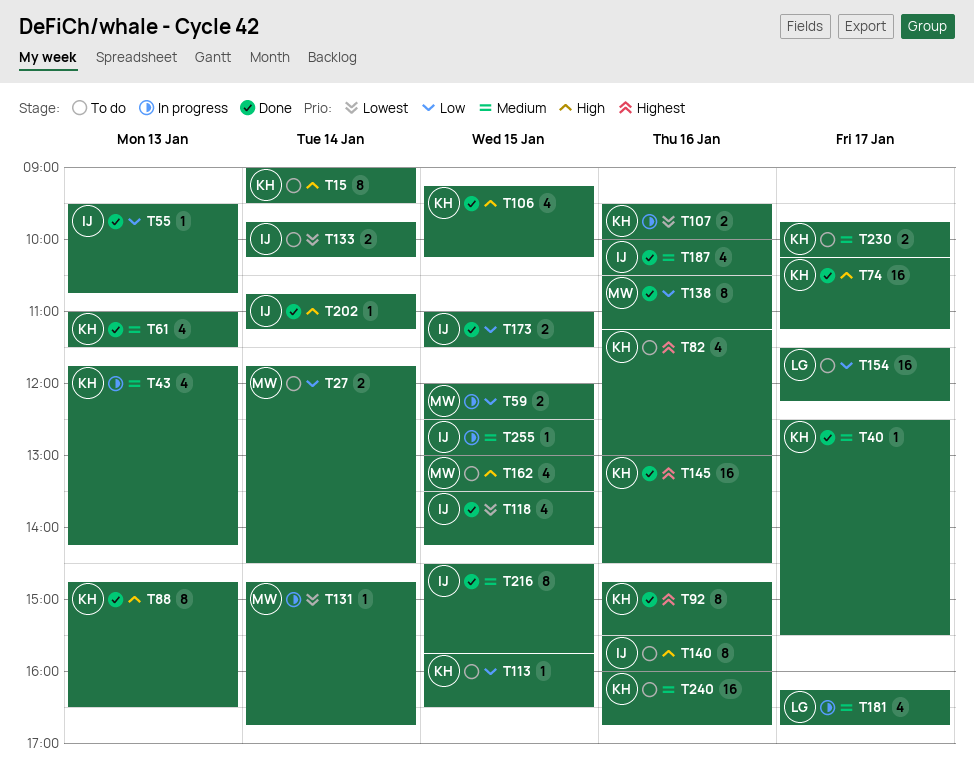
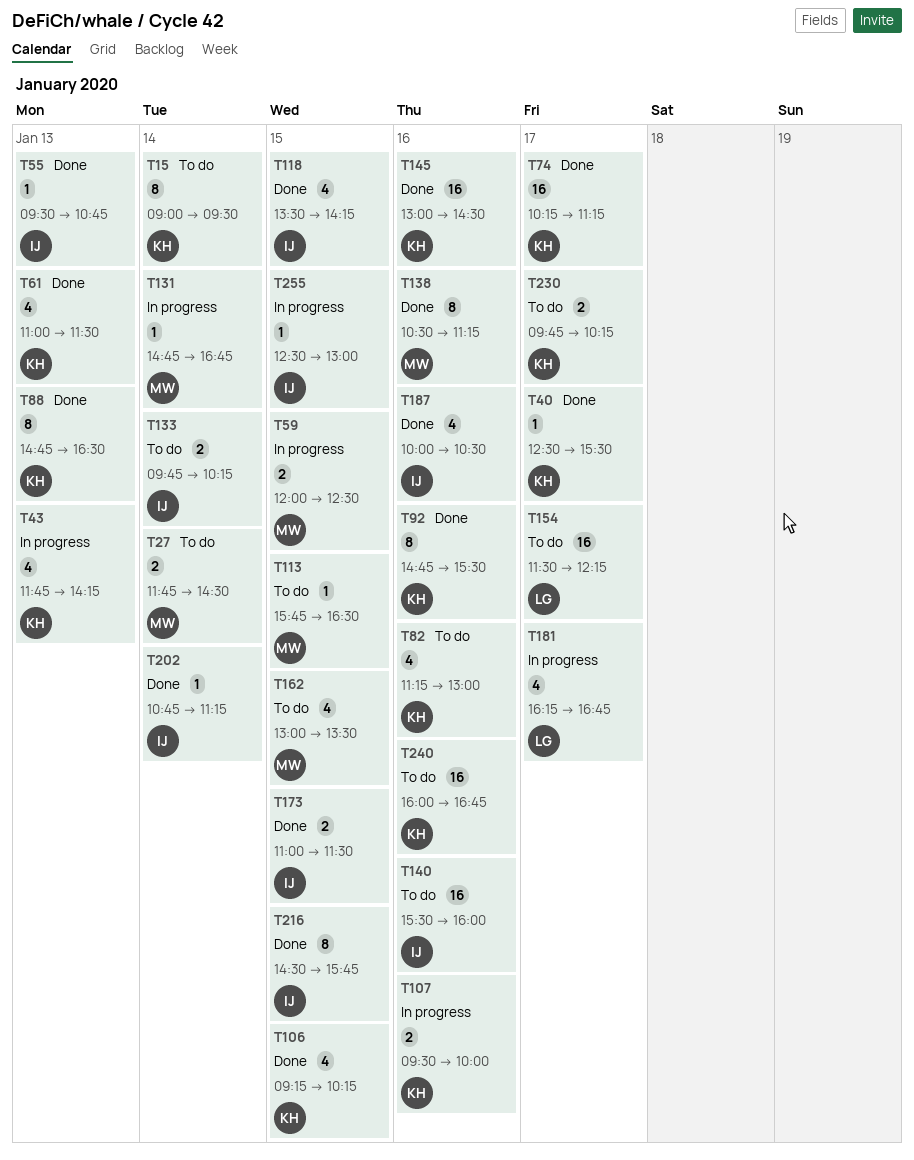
T113, owner: KH -> MW
T140, estimate: 8 -> 16

